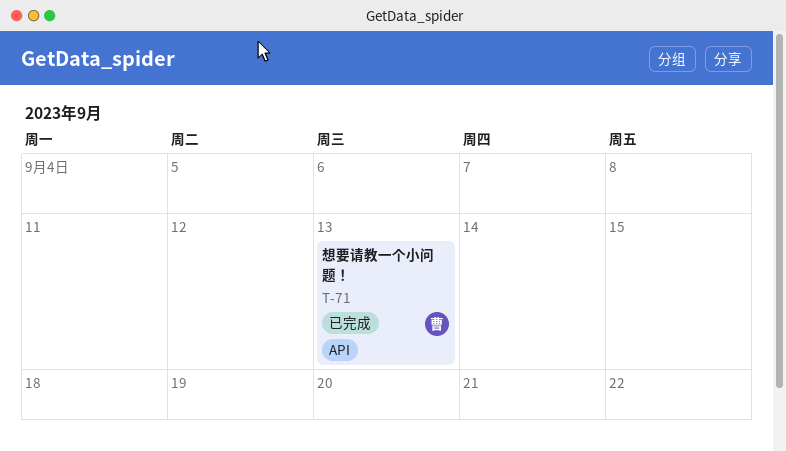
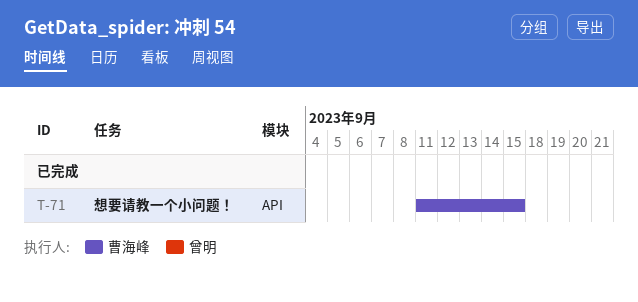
T-71, due: Sep 13 -> Sep 15

